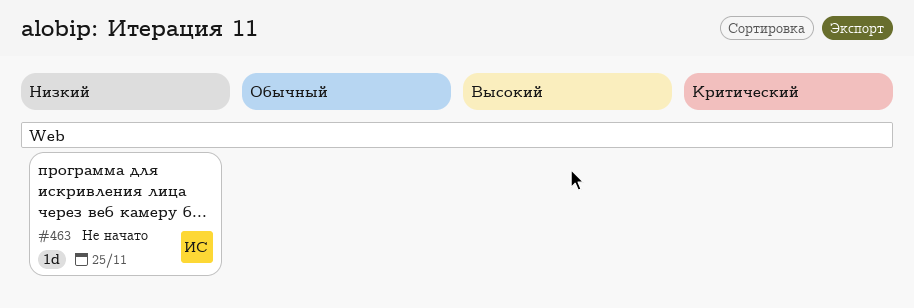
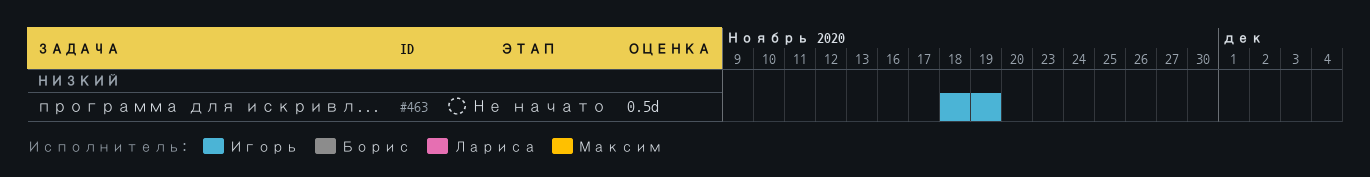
#463, estimate: 1d -> 0.5d
#463, due: Nov 25 -> Nov 19

